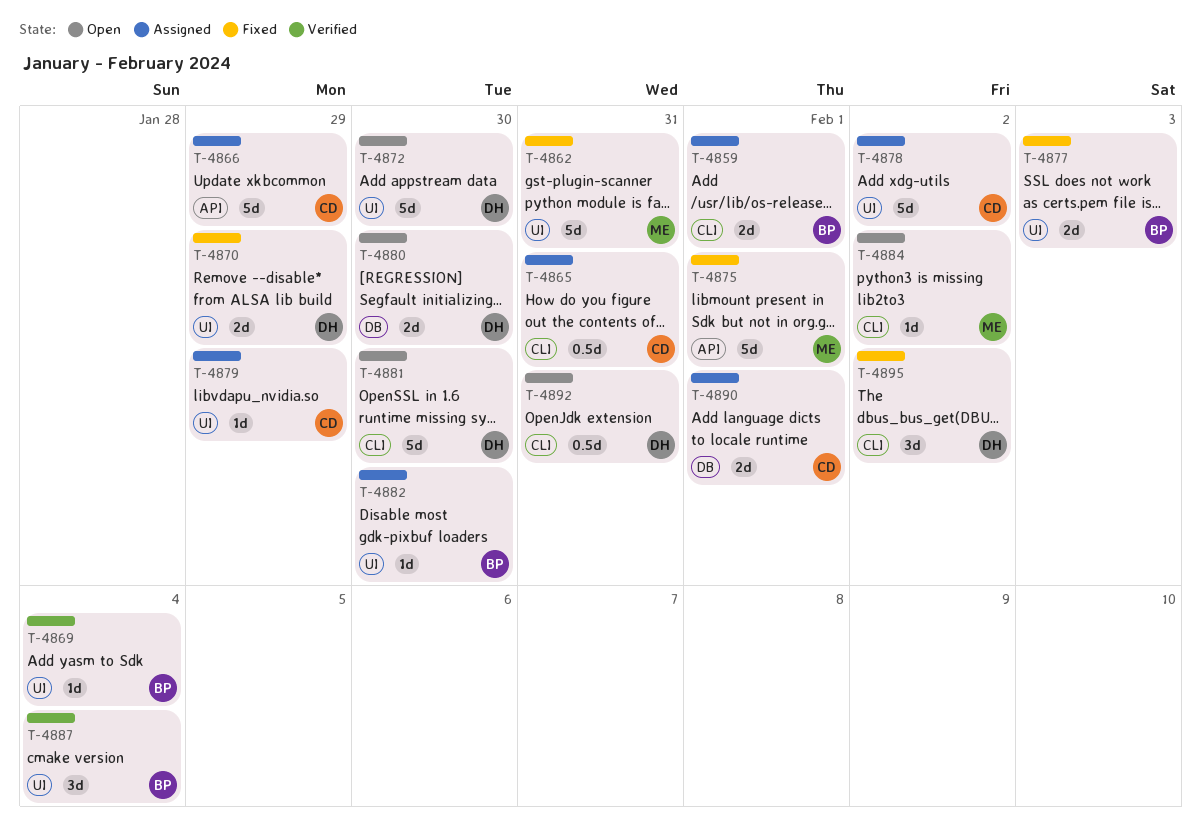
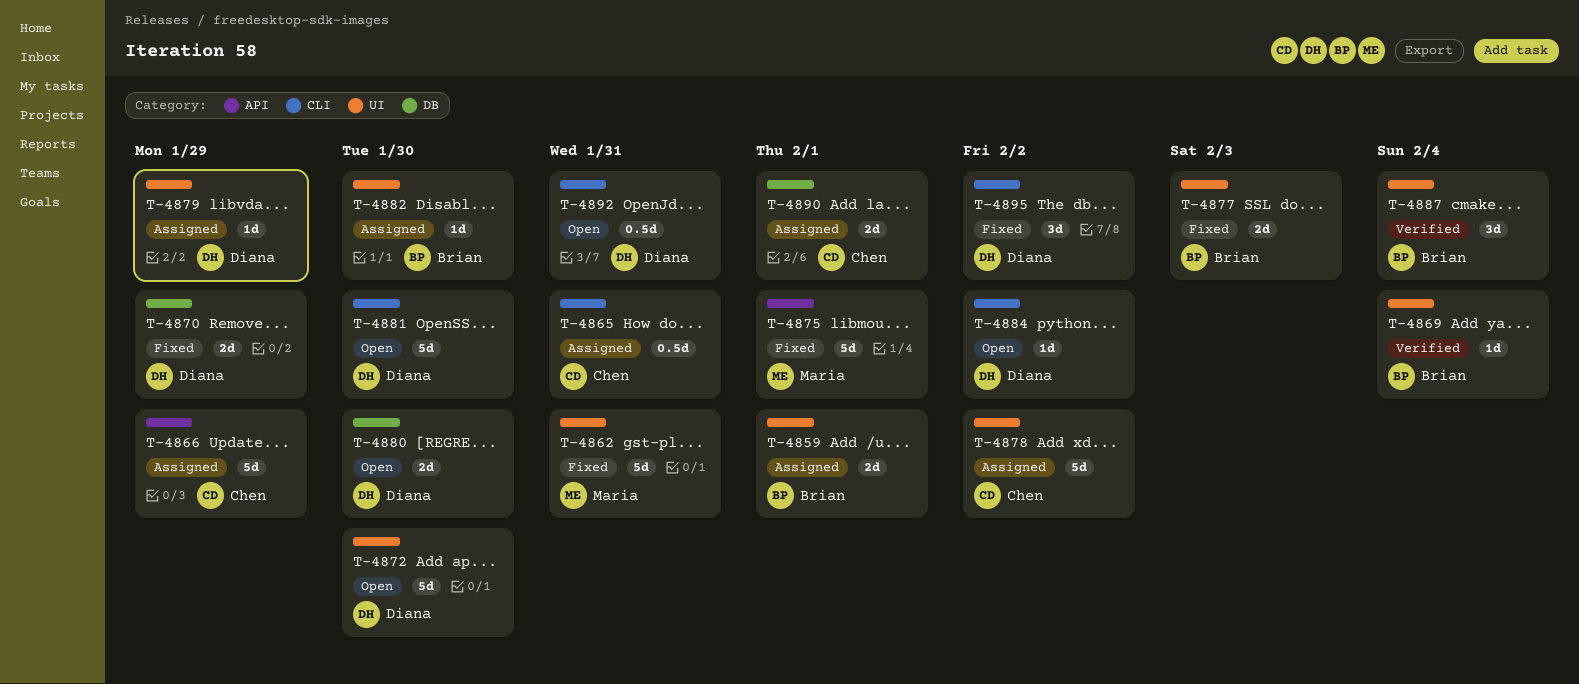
T-4859, label: CLI -> UI
T-4870, label: UI -> DB
T-4879, owner: Chen -> Diana
T-4884, owner: Maria -> Diana

